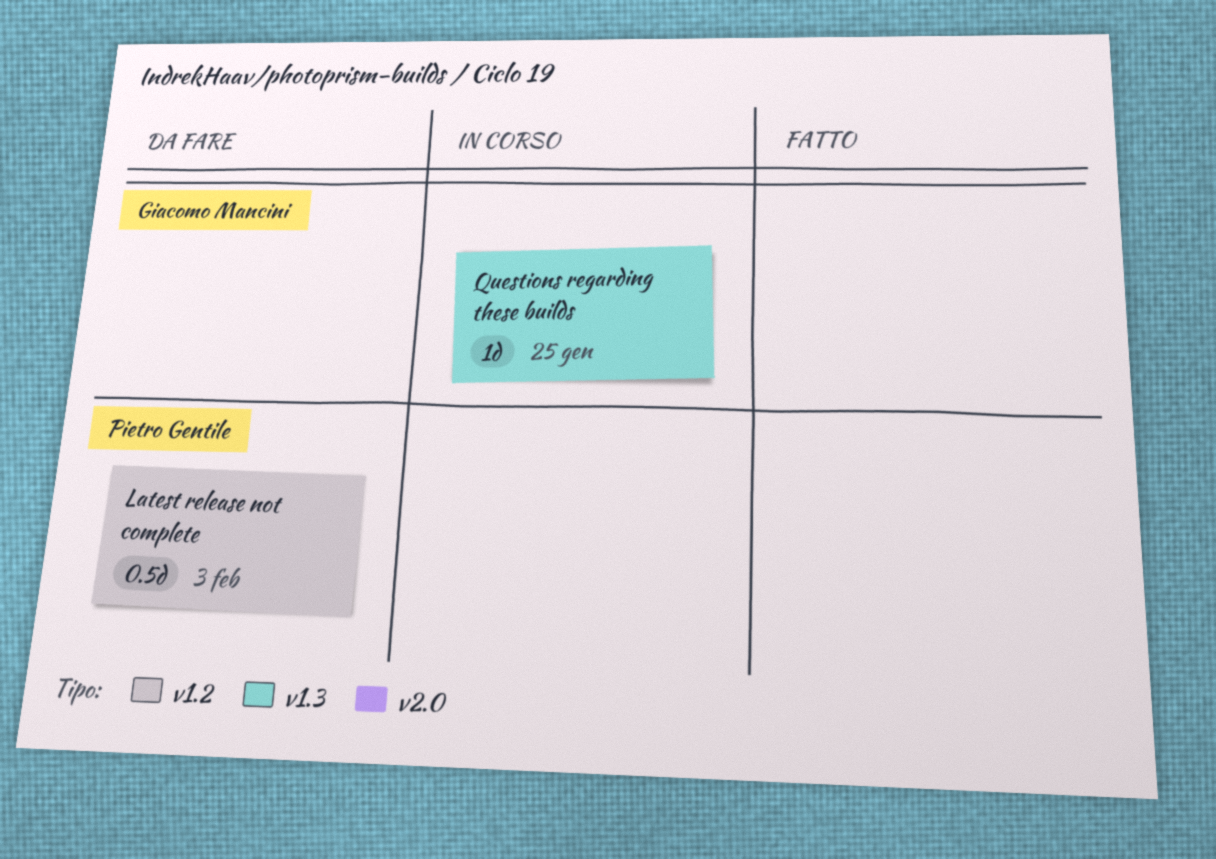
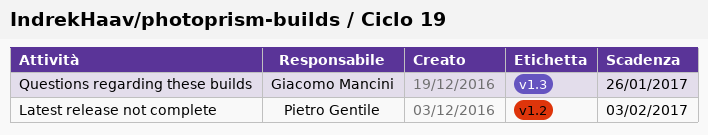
Questions regarding these builds, due: Jan 25 -> Jan 26

